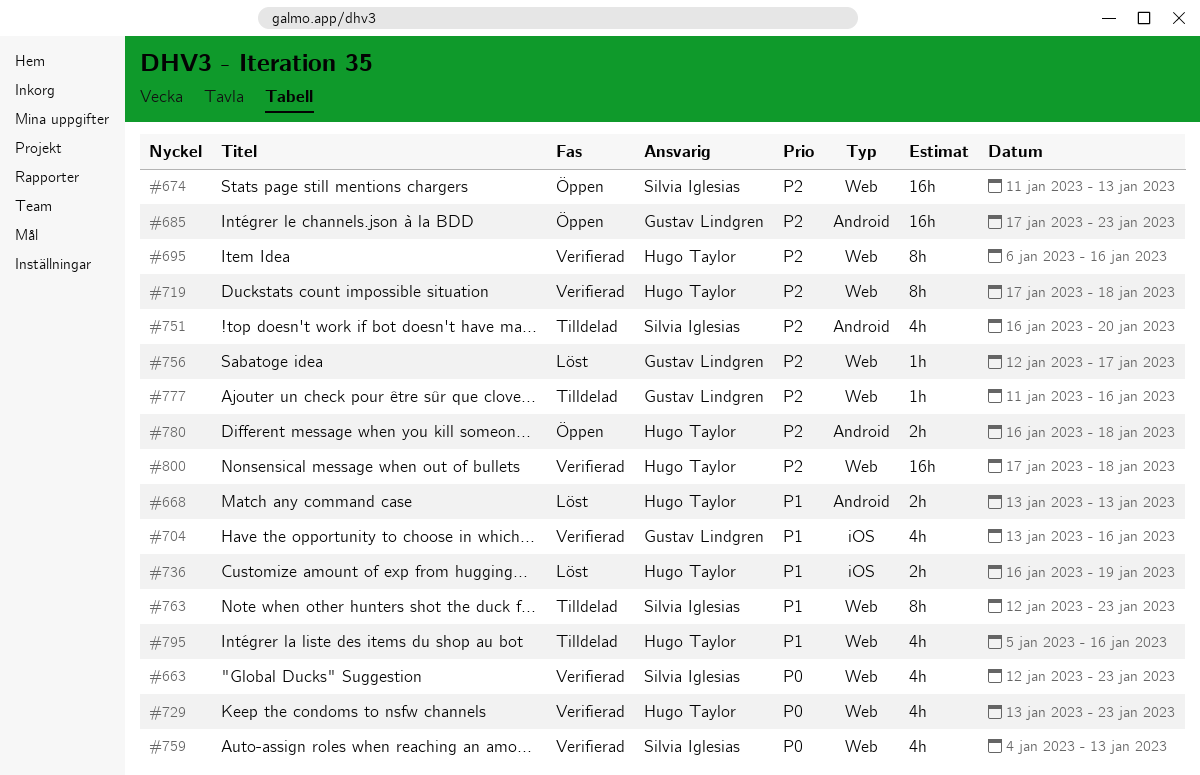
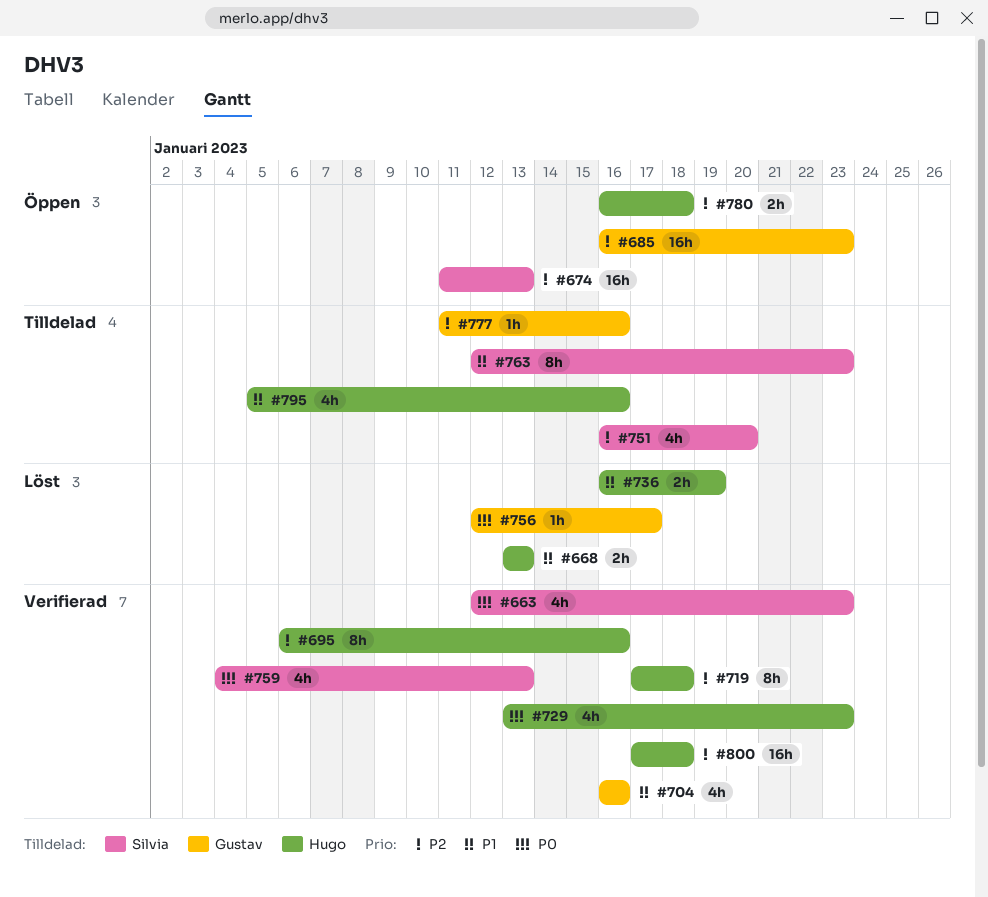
#685, start: Jan 17 -> Jan 16
#704, start: Jan 13 -> Jan 16
#756, priority: P2 -> P0

